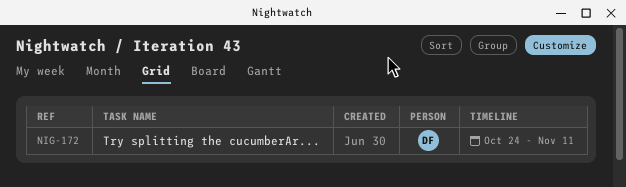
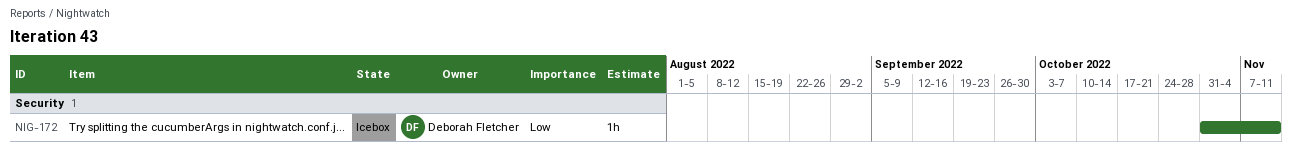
NIG-172, start: Oct 24 -> Oct 31

